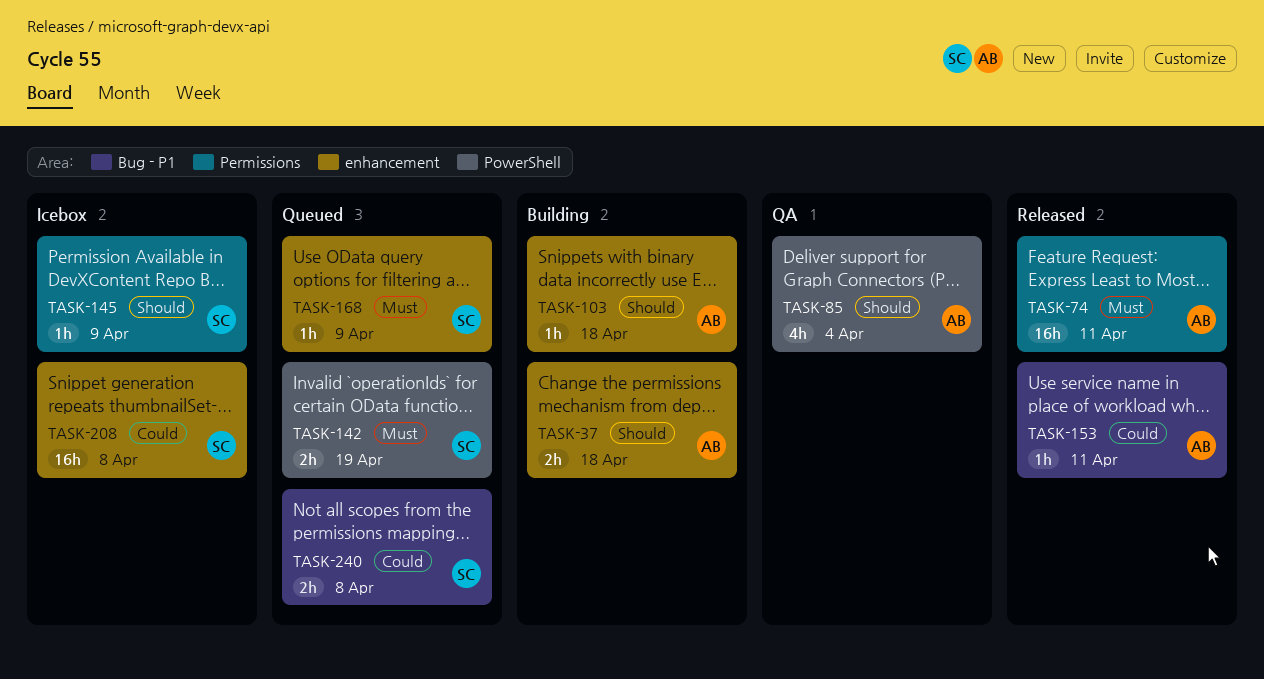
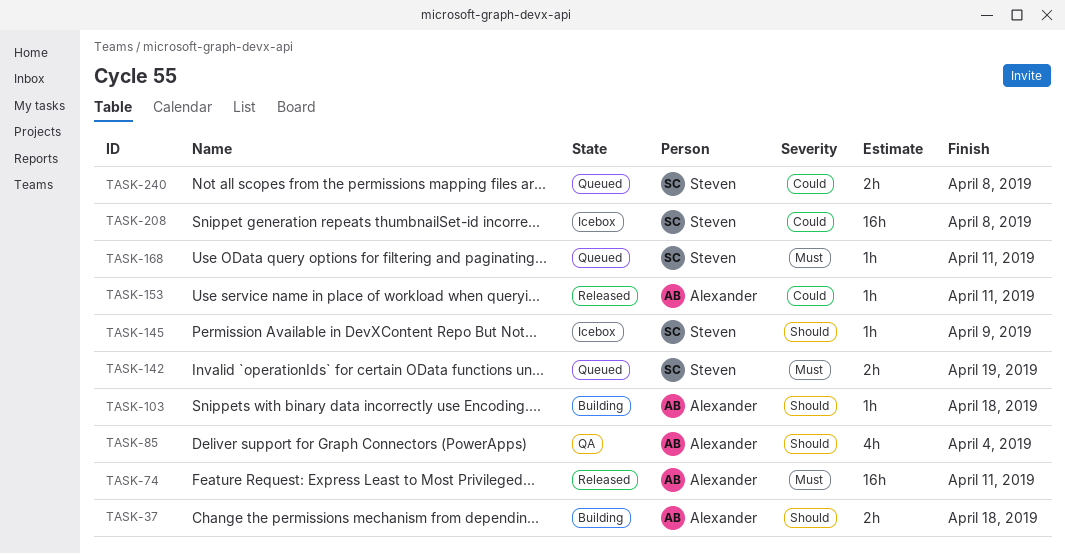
TASK-168, due: Apr 9 -> Apr 11

